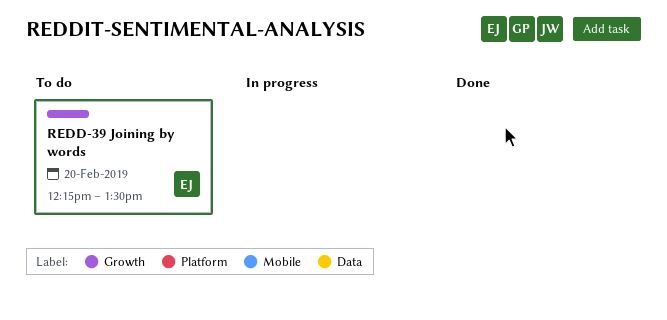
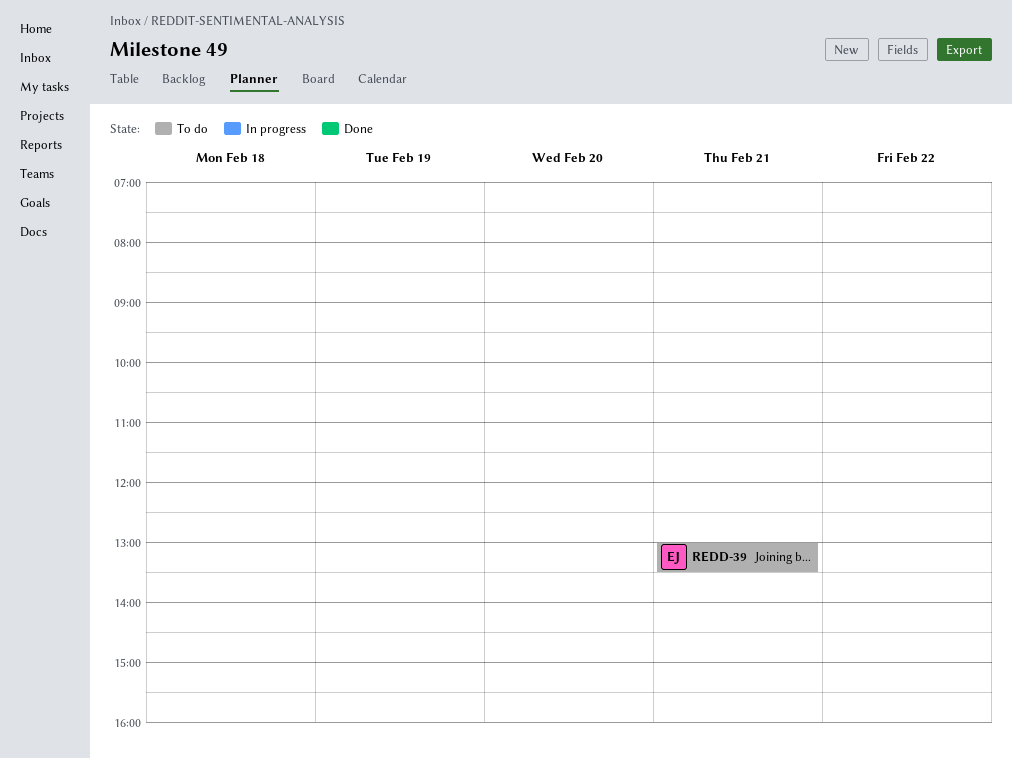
REDD-39, day: Feb 20 -> Feb 21
REDD-39, begins: 12:15 -> 13:00

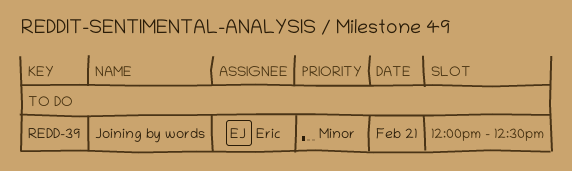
REDD-39, begins: 13:00 -> 12:00
REDD-39, ends: 13:30 -> 12:30

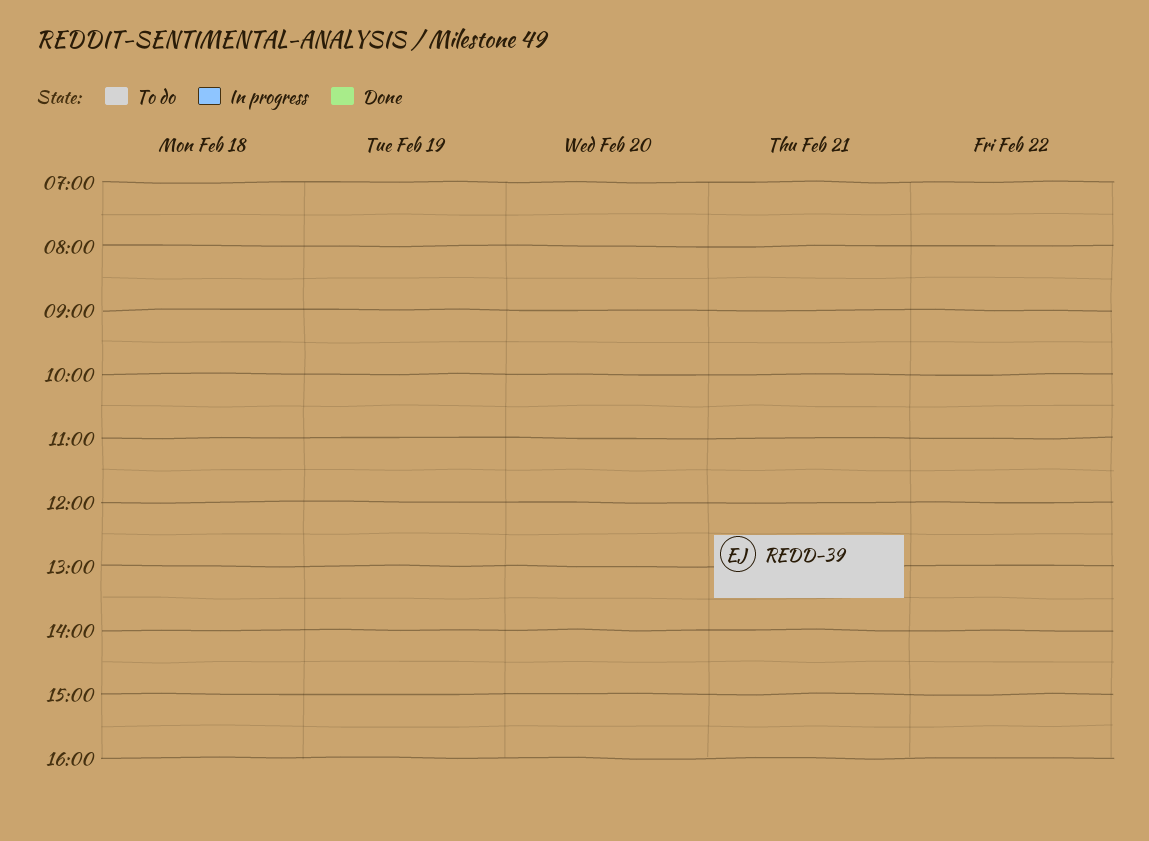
REDD-39, begins: 12:00 -> 12:30
REDD-39, ends: 12:30 -> 13:30

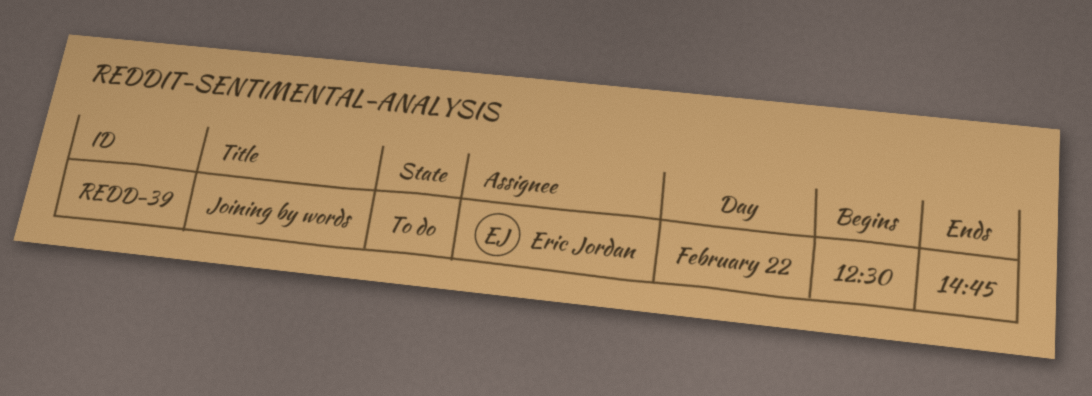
REDD-39, day: Feb 21 -> Feb 22
REDD-39, ends: 13:30 -> 14:45

